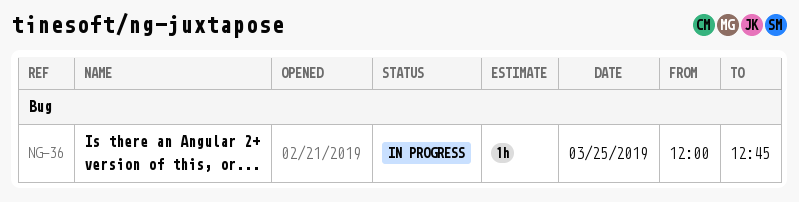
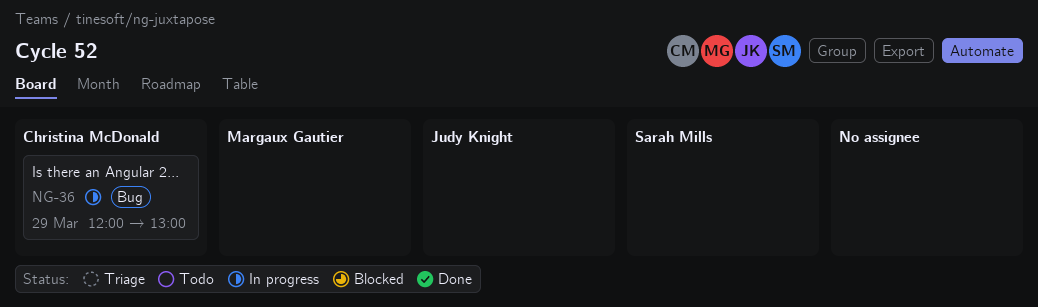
NG-36, day: Mar 25 -> Mar 29
NG-36, ends: 12:45 -> 13:00

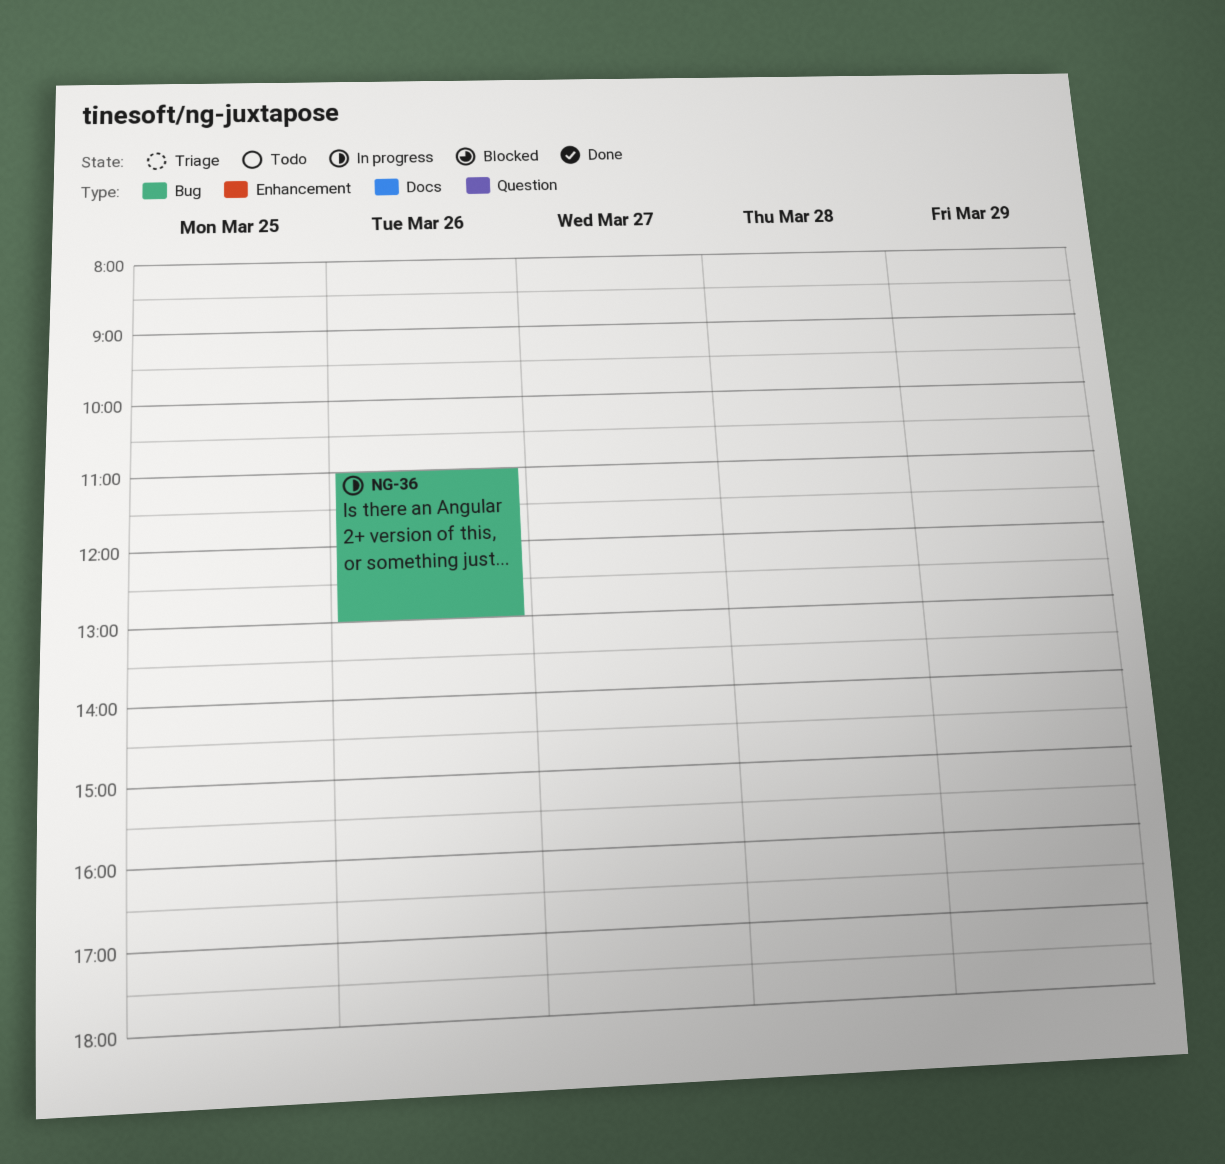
NG-36, day: Mar 29 -> Mar 26
NG-36, begins: 12:00 -> 11:00

